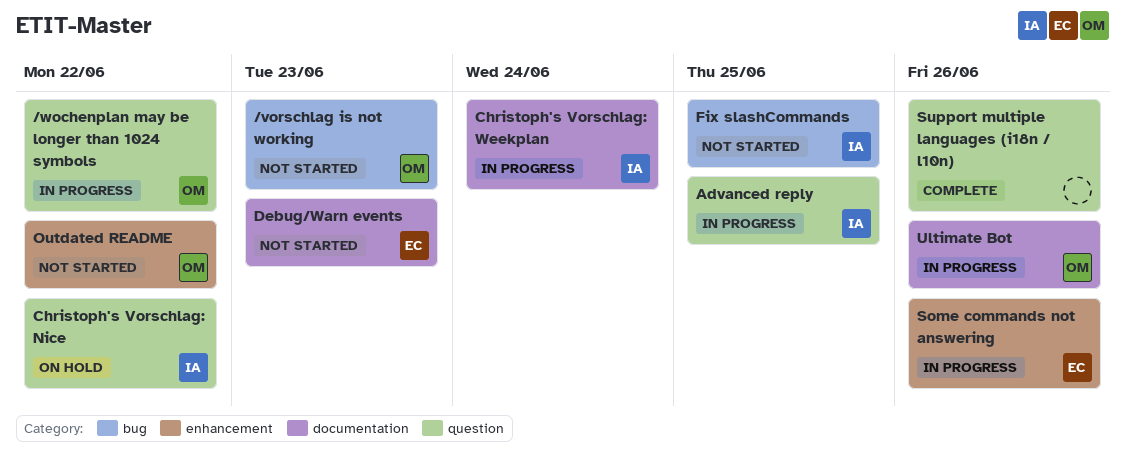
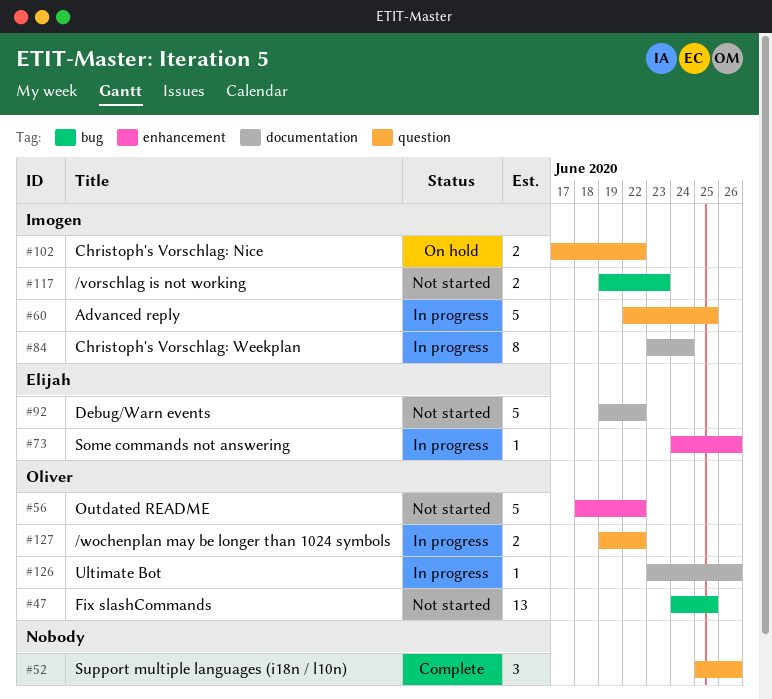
/vorschlag is not working, owner: Oliver -> Imogen
Debug/Warn events, due: Jun 23 -> Jun 22
Fix slashCommands, owner: Imogen -> Oliver

